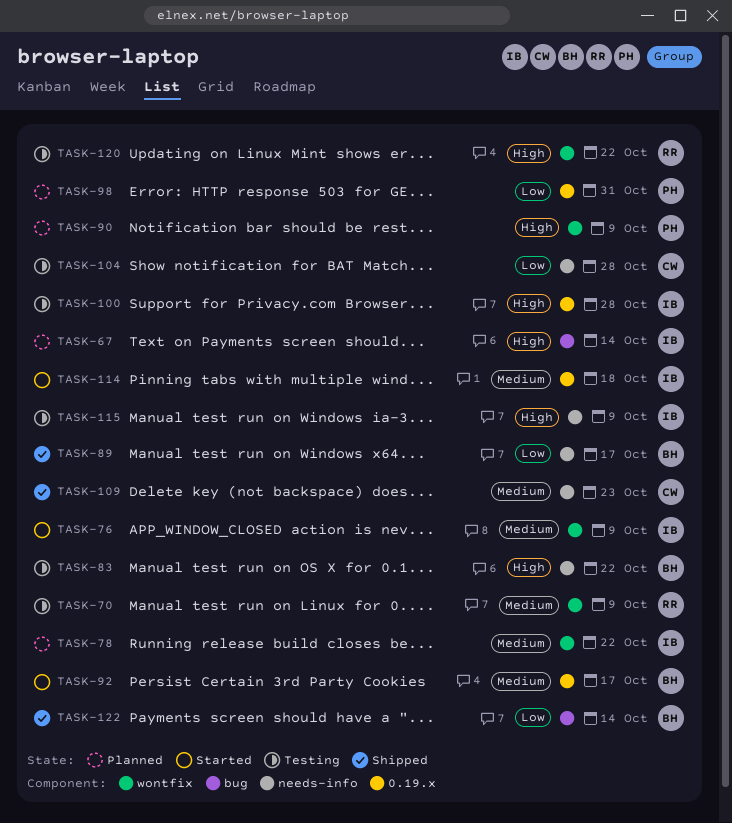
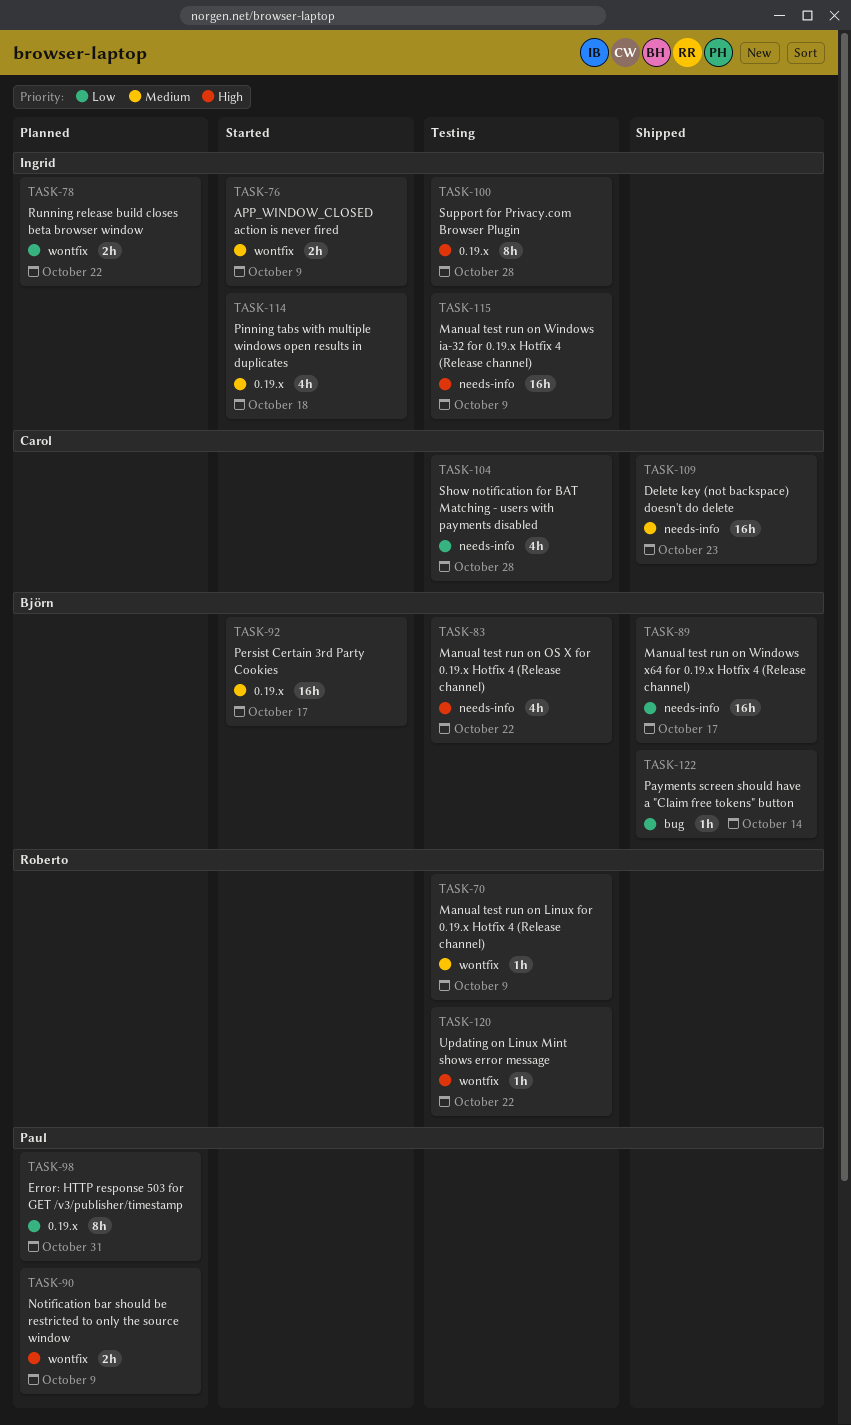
TASK-67: present -> none
TASK-78, priority: Medium -> Low

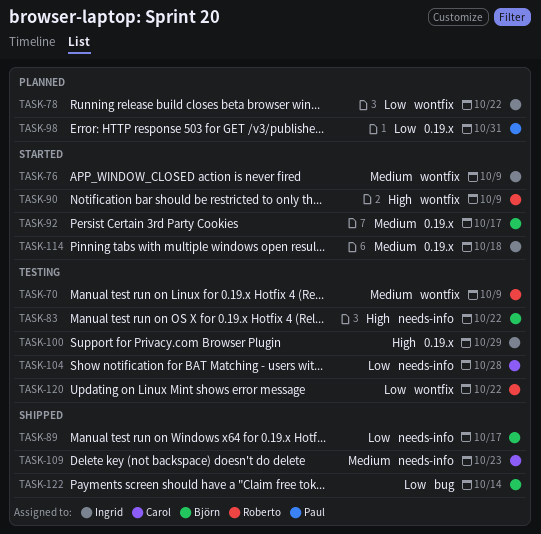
TASK-90, status: Planned -> Started
TASK-90, owner: Paul -> Roberto
TASK-100, due: Oct 28 -> Oct 29
TASK-115: present -> none
TASK-120, priority: High -> Low

